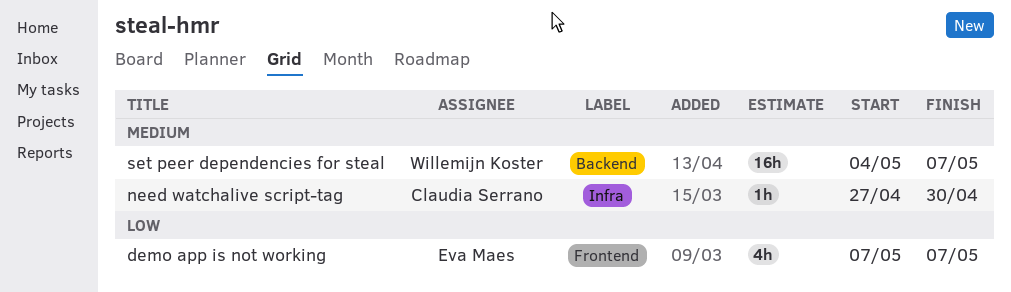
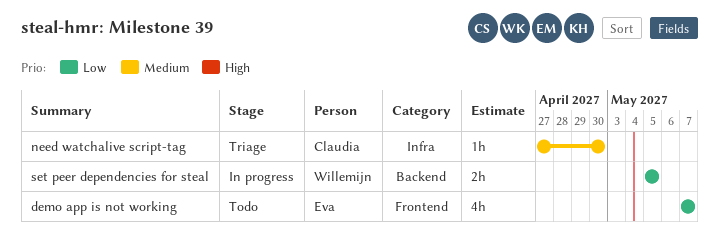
set peer dependencies for steal, priority: Medium -> Low
set peer dependencies for steal, estimate: 16h -> 2h
set peer dependencies for steal, start: May 4 -> May 5
set peer dependencies for steal, due: May 7 -> May 5

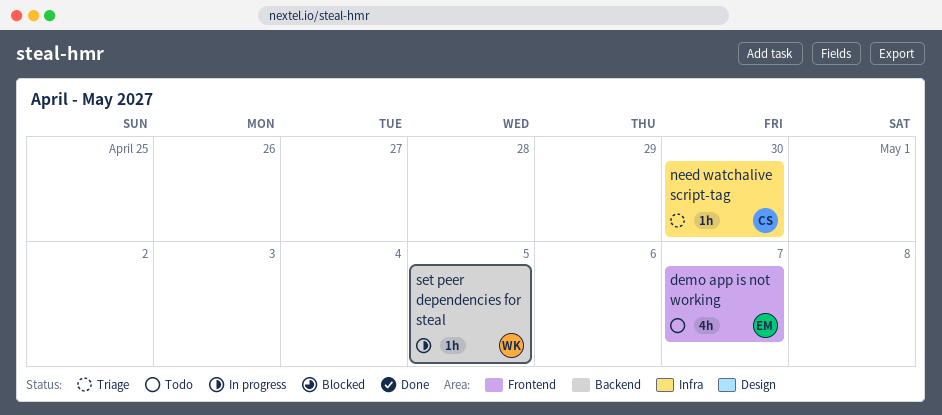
set peer dependencies for steal, estimate: 2h -> 1h

